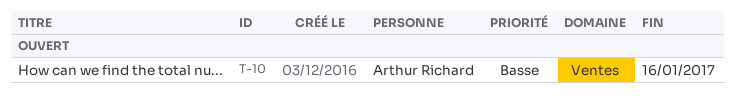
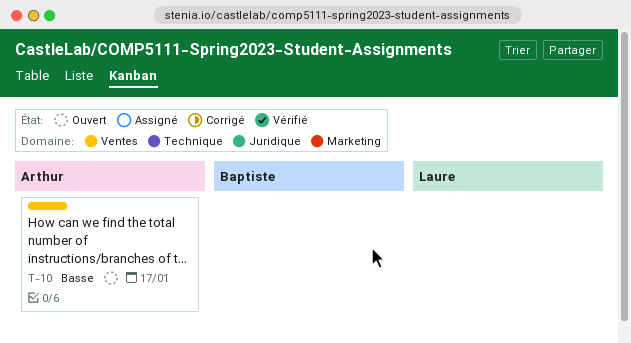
T-10, due: Jan 16 -> Jan 17

